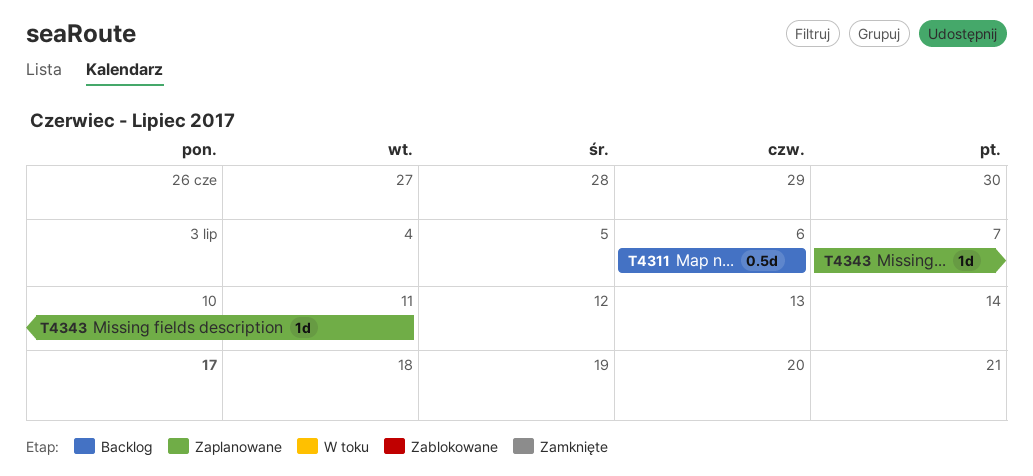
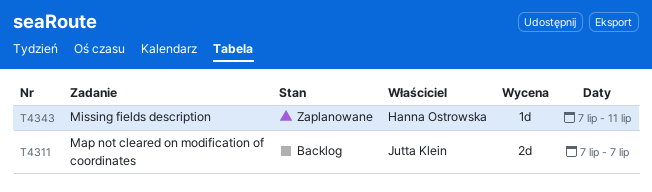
T4311, estimate: 0.5d -> 2d
T4311, start: Jul 6 -> Jul 7
T4311, due: Jul 6 -> Jul 7

